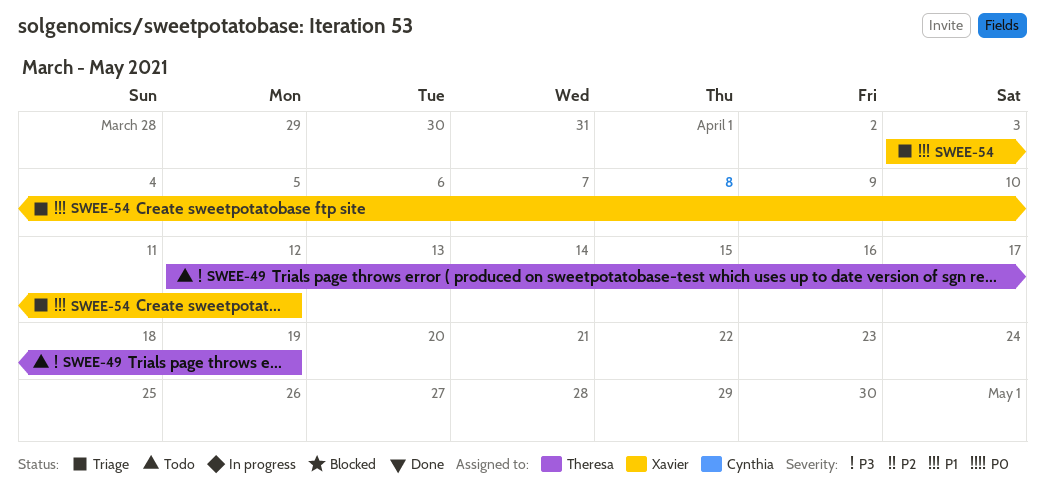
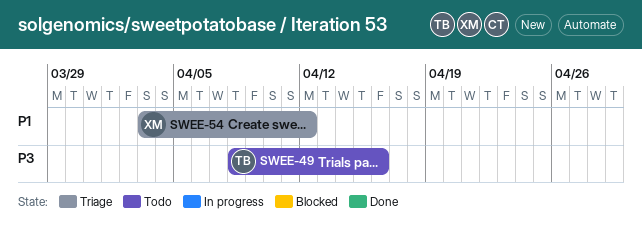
SWEE-49, start: Apr 12 -> Apr 8
SWEE-49, due: Apr 19 -> Apr 16

